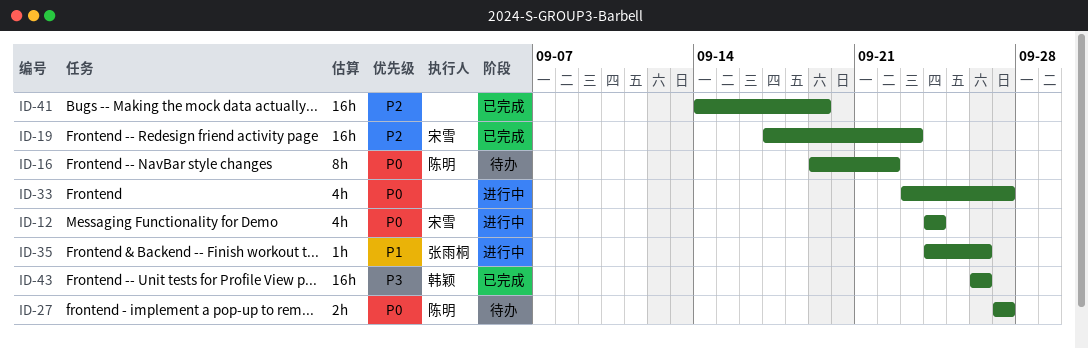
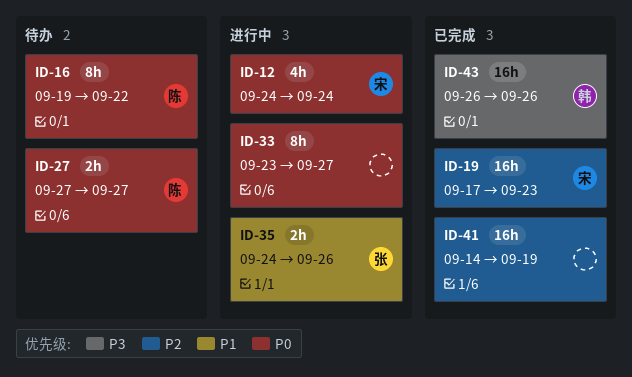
ID-33, estimate: 4h -> 8h
ID-35, estimate: 1h -> 2h

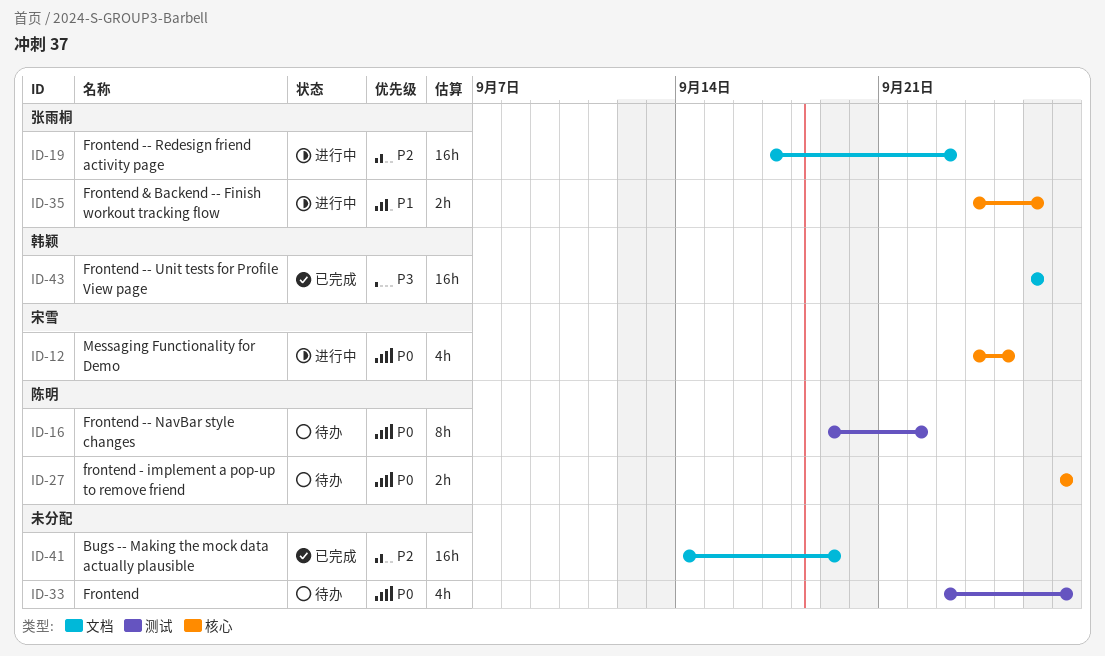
ID-12, due: Sep 24 -> Sep 25
ID-19, status: 已完成 -> 进行中
ID-19, owner: 宋雪 -> 张雨桐
ID-33, status: 进行中 -> 待办
ID-33, estimate: 8h -> 4h

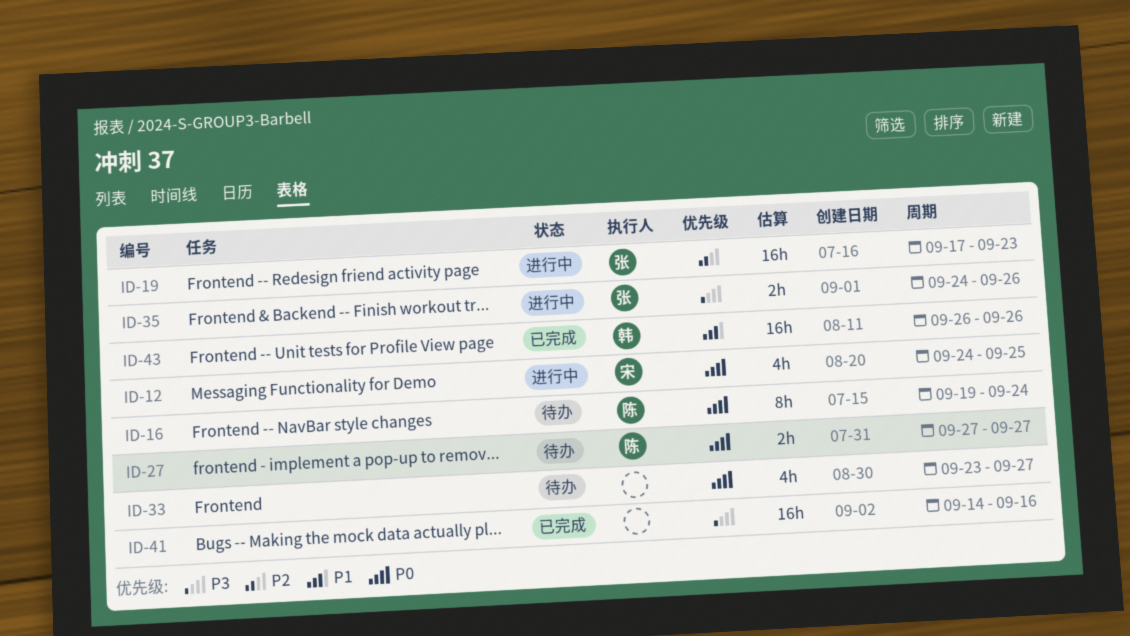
ID-16, due: Sep 22 -> Sep 24
ID-35, priority: P1 -> P3
ID-41, priority: P2 -> P3
ID-41, due: Sep 19 -> Sep 16
ID-43, priority: P3 -> P1

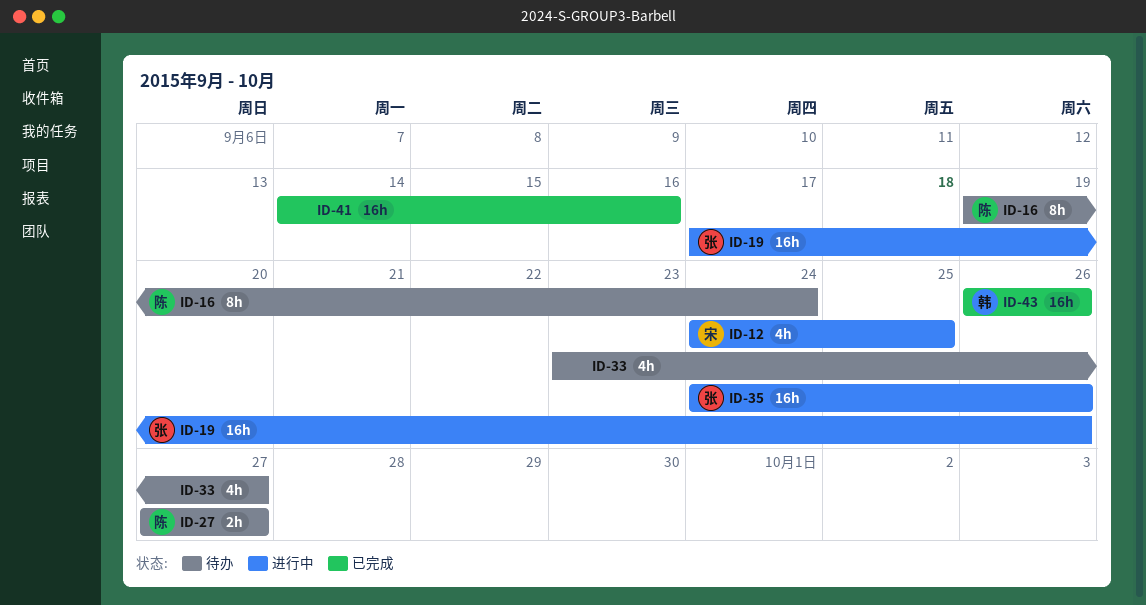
ID-19, due: Sep 23 -> Sep 26
ID-35, estimate: 2h -> 16h

